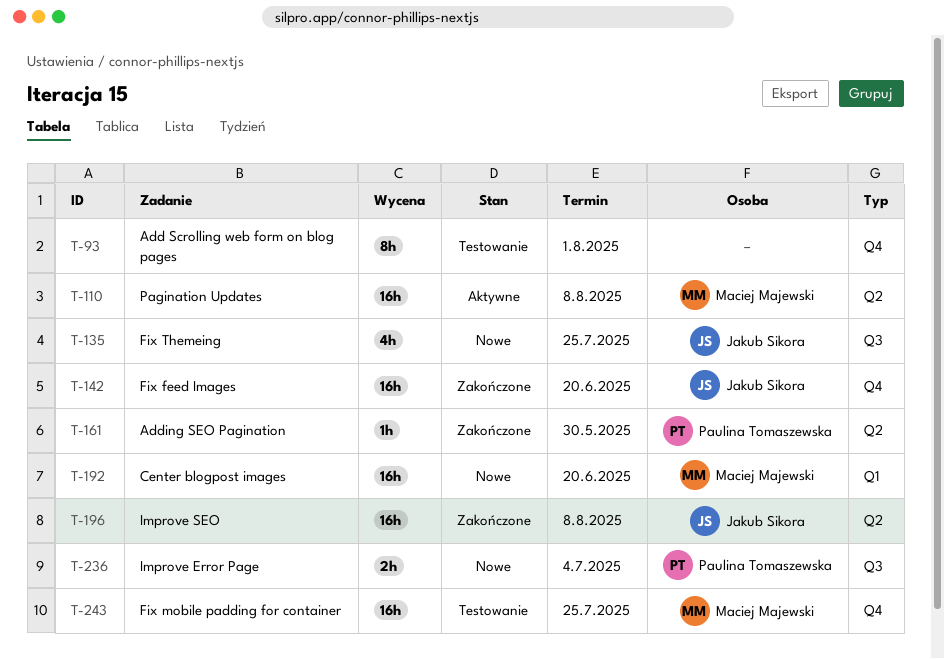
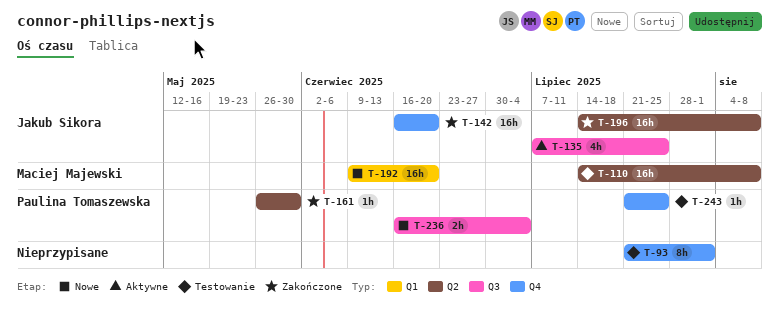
T-110, status: Aktywne -> Testowanie
T-135, status: Nowe -> Aktywne
T-243, owner: Maciej Majewski -> Paulina Tomaszewska
T-243, estimate: 16h -> 1h

